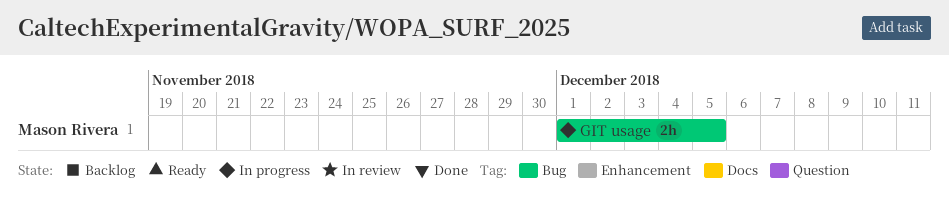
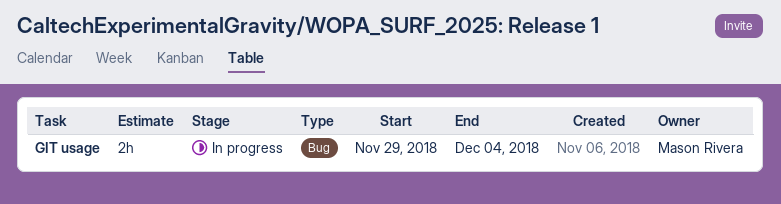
GIT usage, start: Dec 1 -> Nov 29
GIT usage, due: Dec 5 -> Dec 4

